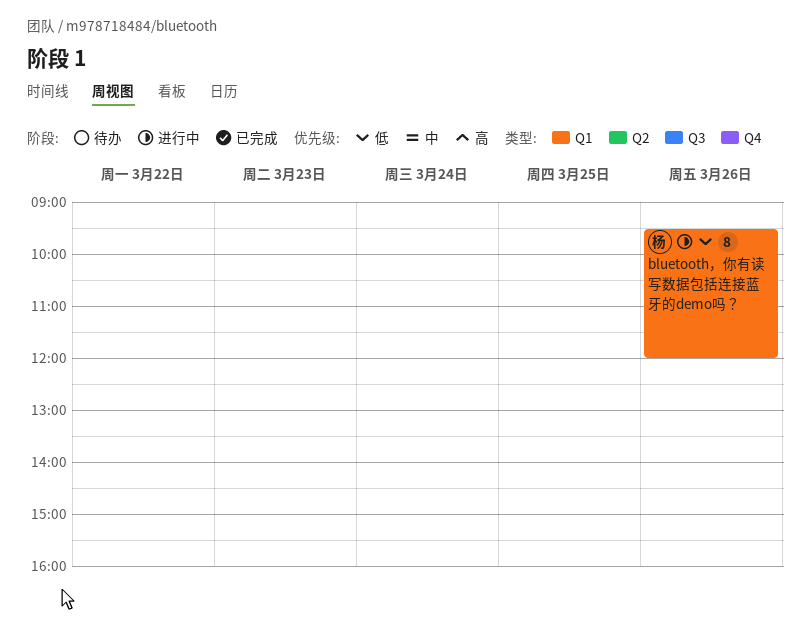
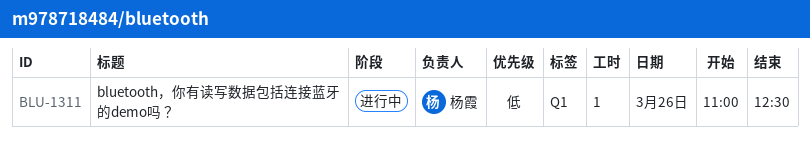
bluetooth，你有读写数据包括连接蓝牙的demo吗？, estimate: 8 -> 1
bluetooth，你有读写数据包括连接蓝牙的demo吗？, begins: 09:30 -> 11:00
bluetooth，你有读写数据包括连接蓝牙的demo吗？, ends: 12:00 -> 12:30

